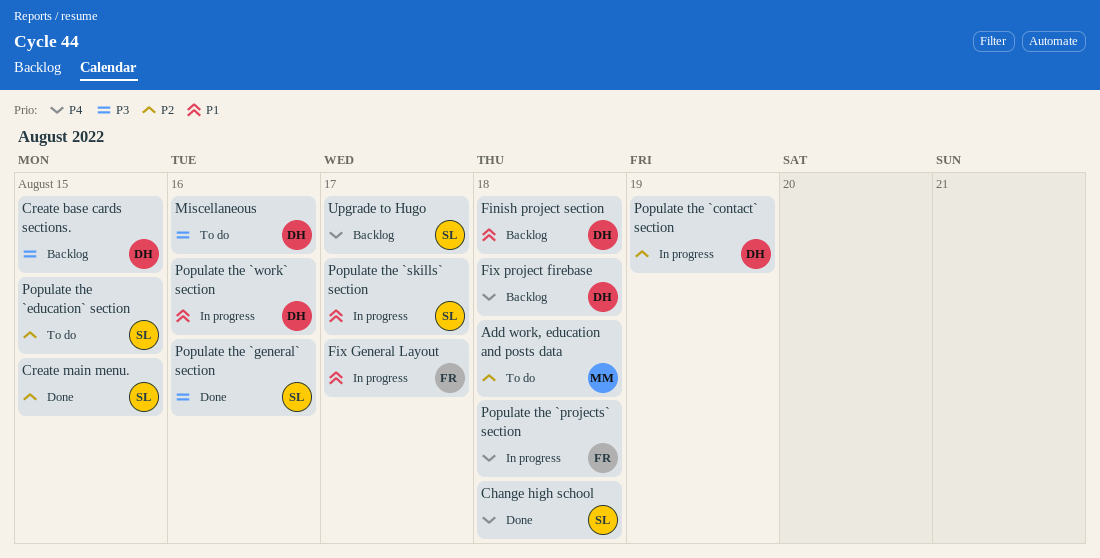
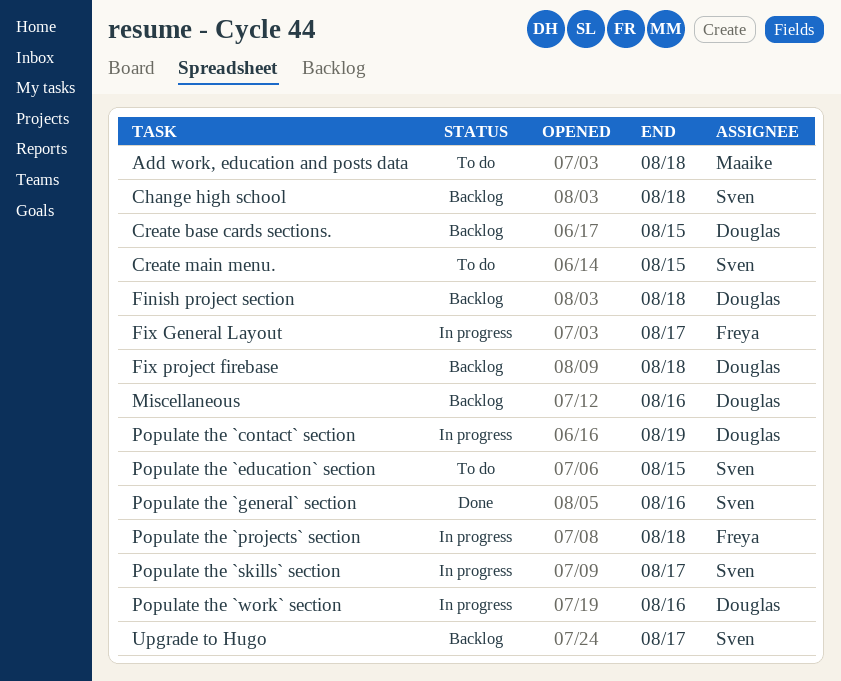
Change high school, status: Done -> Backlog
Create main menu., status: Done -> To do
Miscellaneous, status: To do -> Backlog

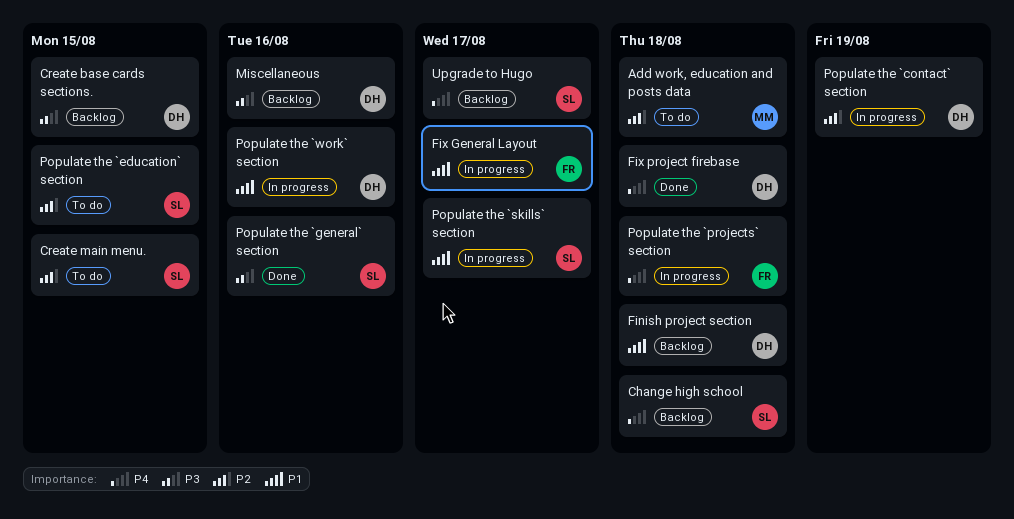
Fix project firebase, status: Backlog -> Done

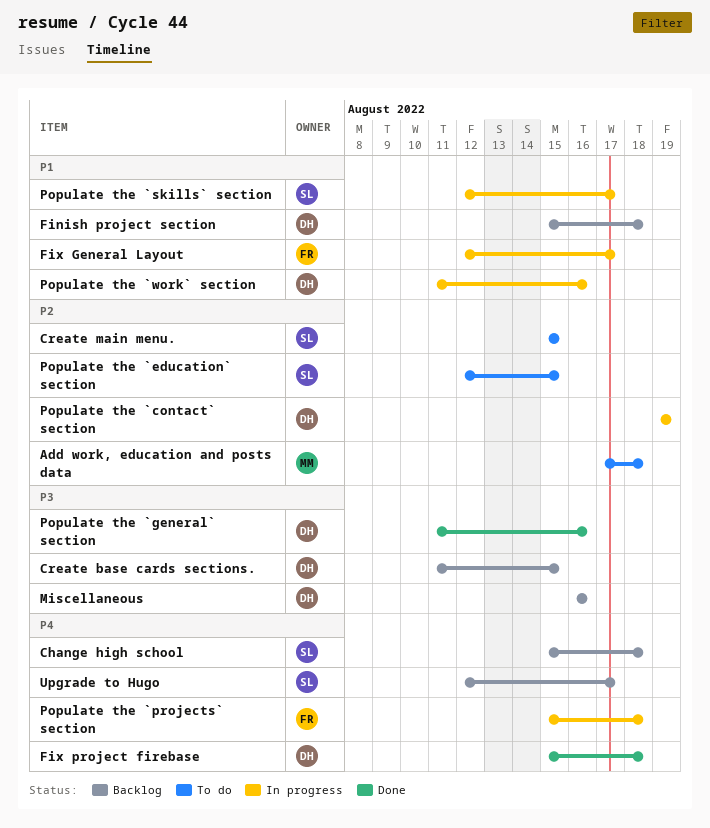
Populate the `general` section, owner: SL -> DH

